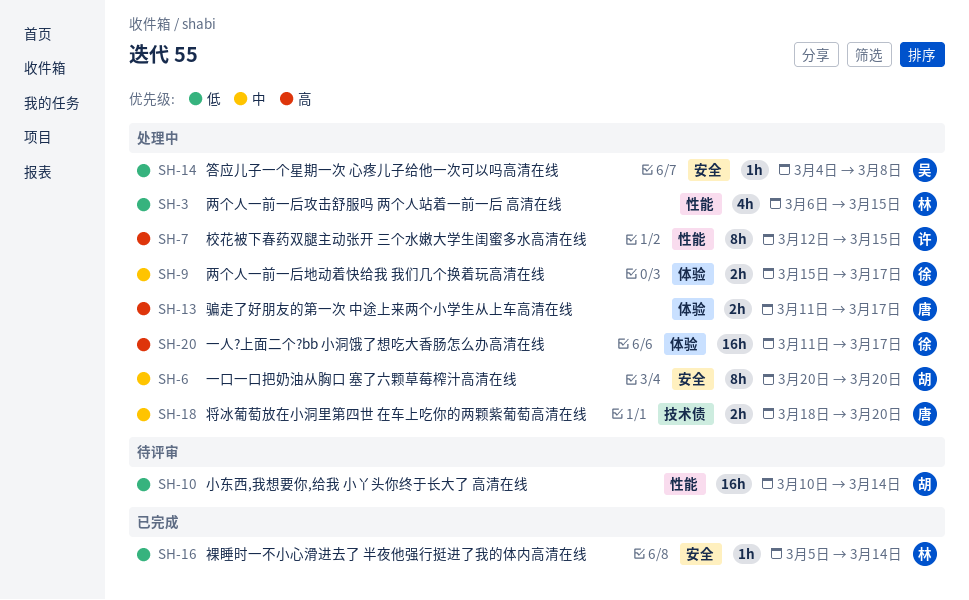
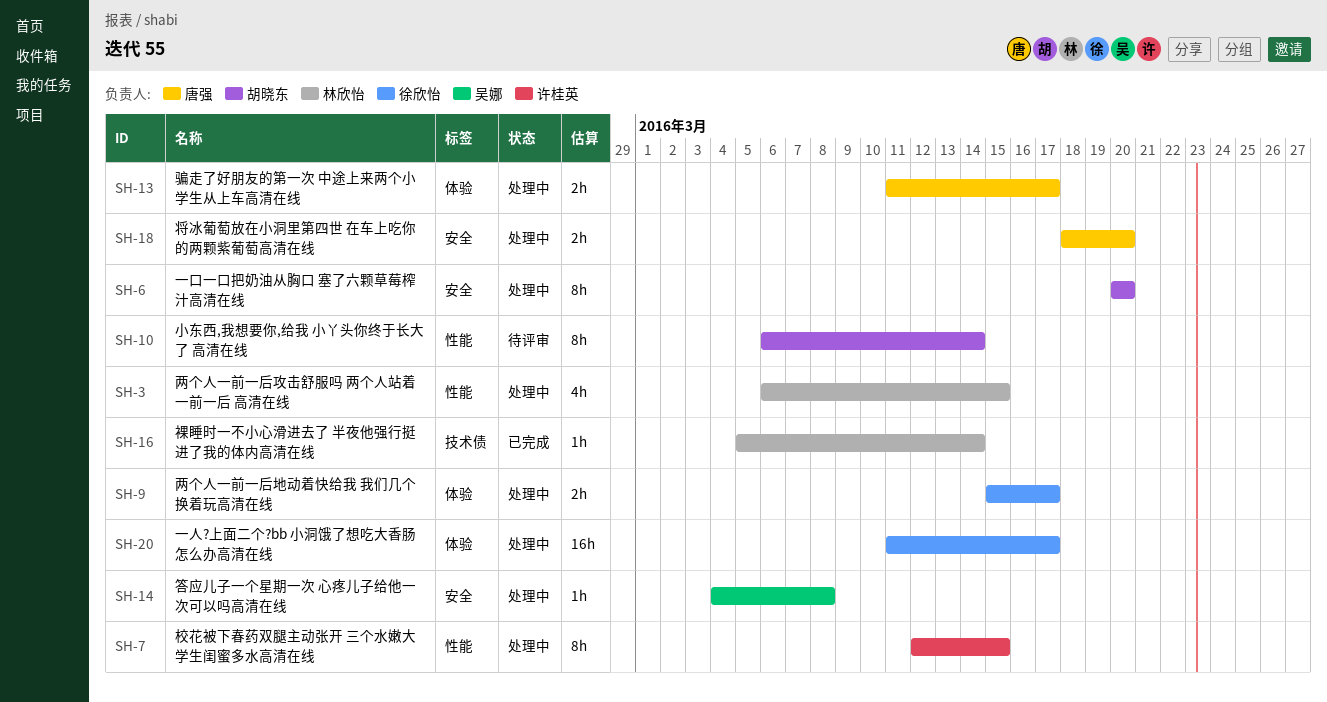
SH-10, estimate: 16h -> 8h
SH-10, start: Mar 10 -> Mar 6
SH-16, label: 安全 -> 技术债
SH-18, label: 技术债 -> 安全

